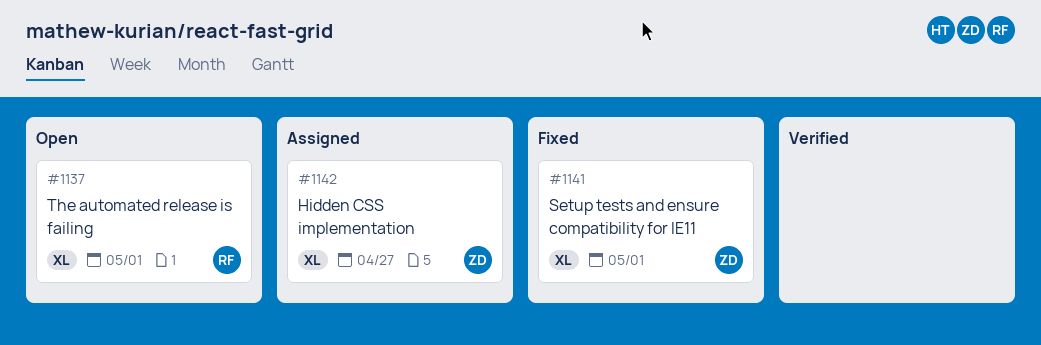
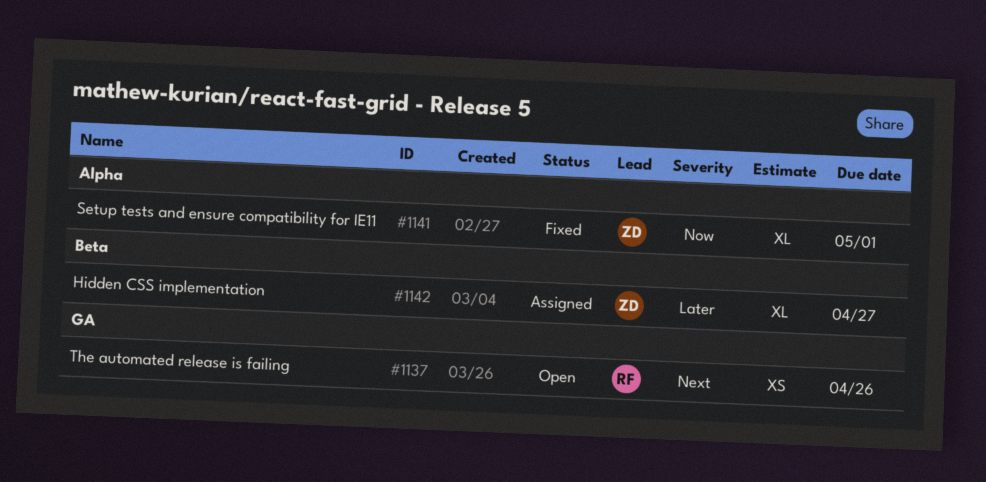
#1137, estimate: XL -> XS
#1137, due: May 1 -> Apr 26

